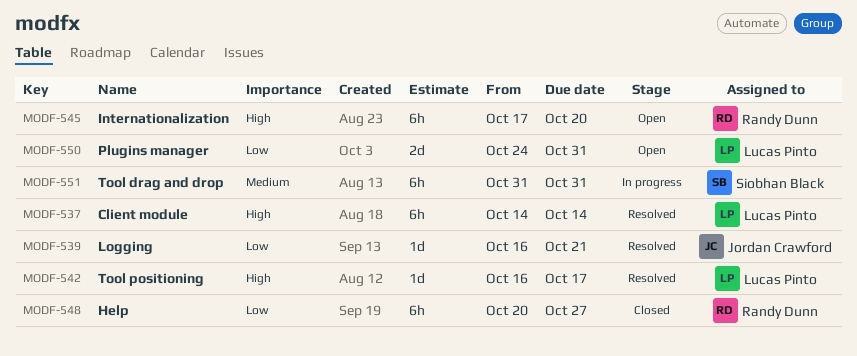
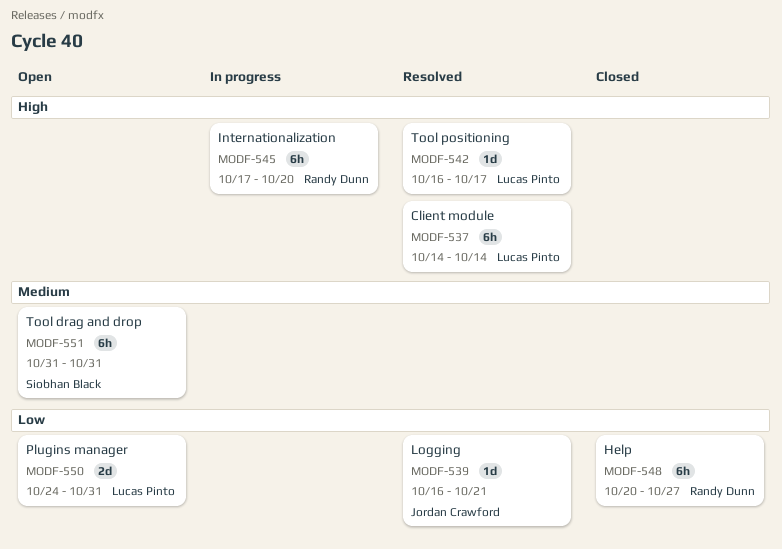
MODF-545, status: Open -> In progress
MODF-551, status: In progress -> Open

